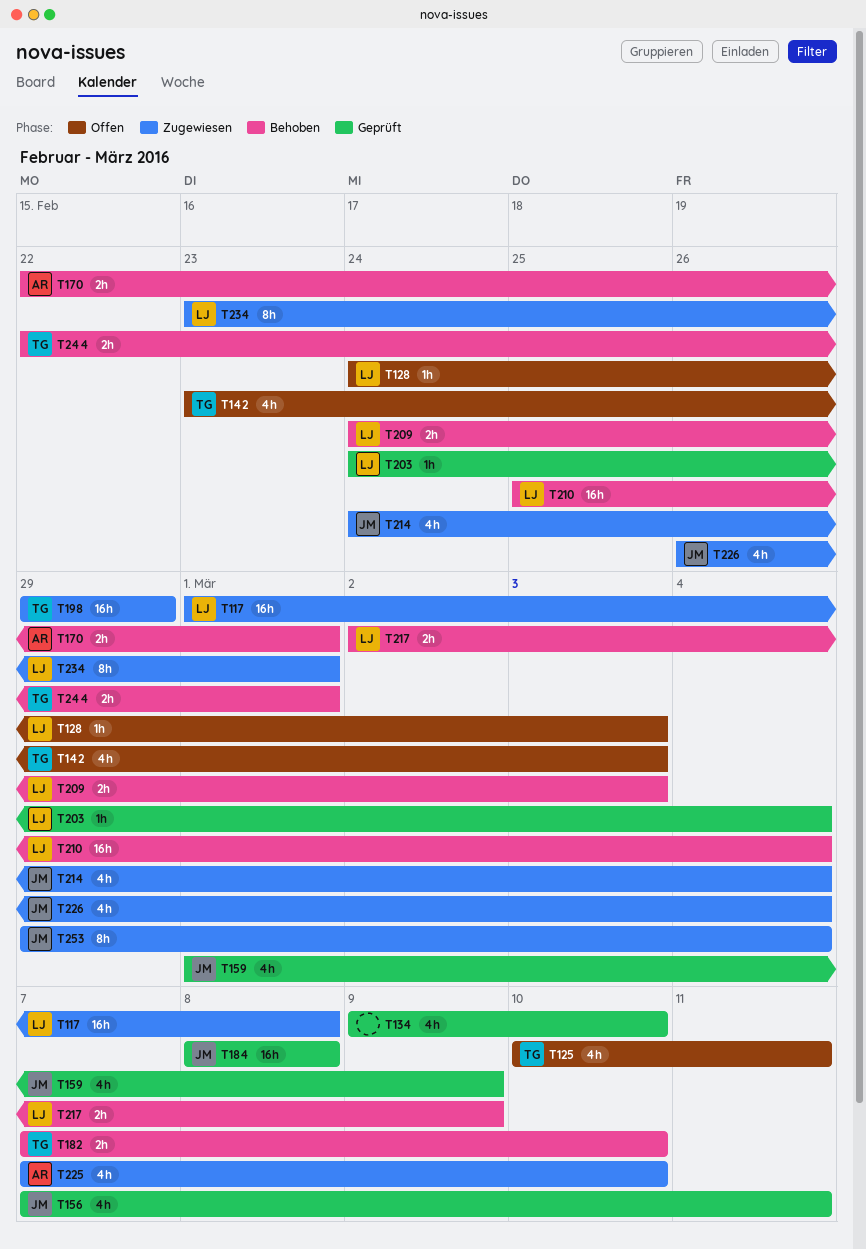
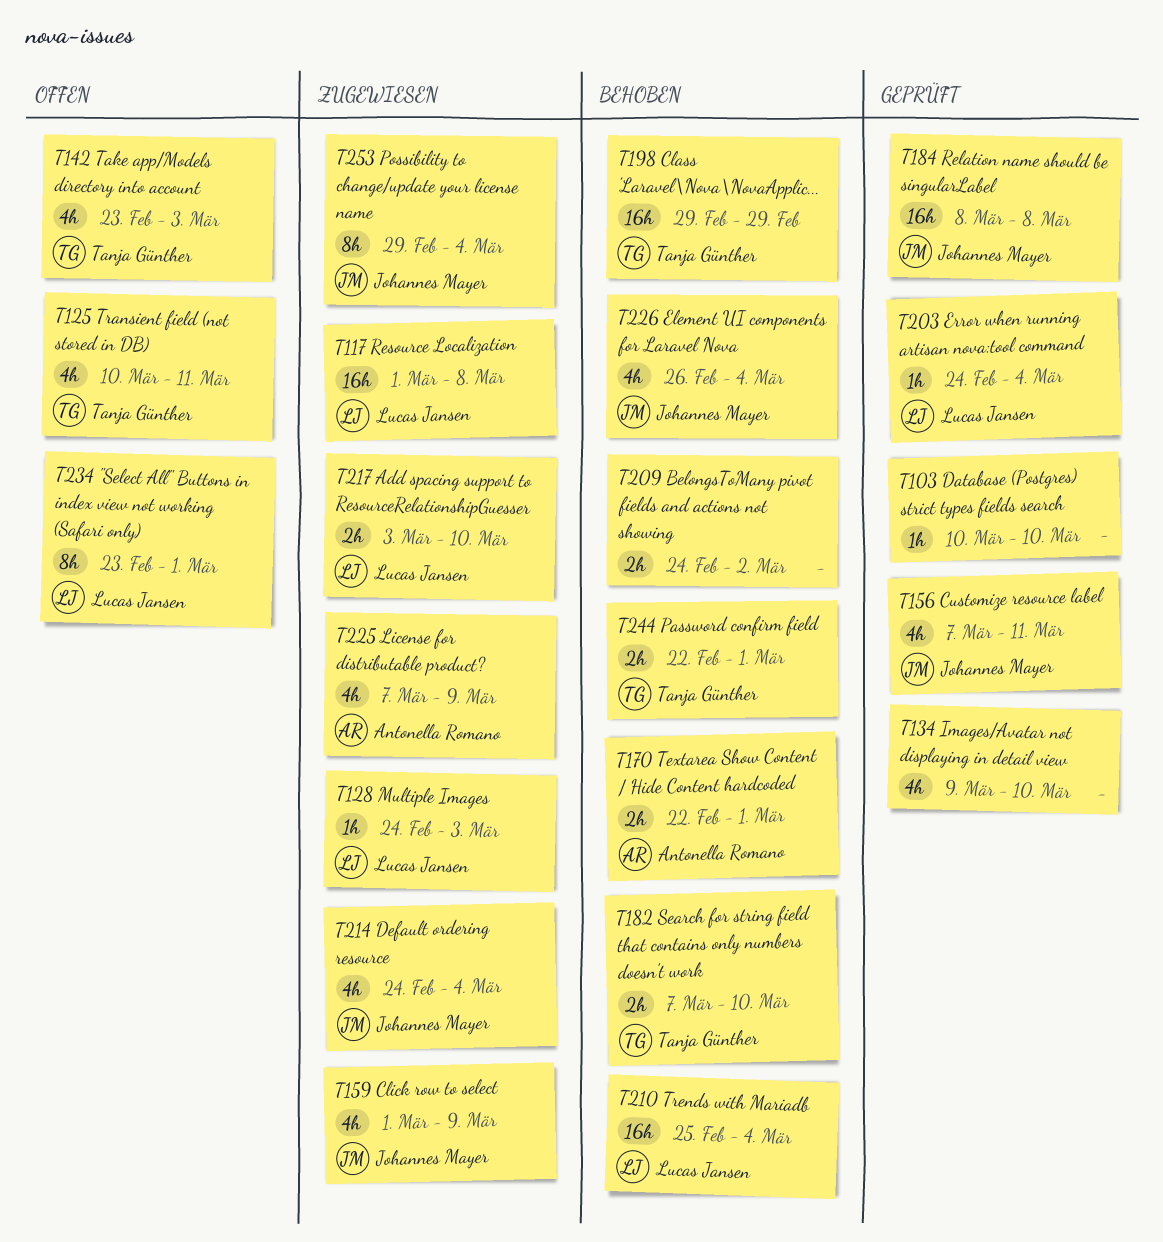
T103: none -> present
T128, status: Offen -> Zugewiesen
T159, status: Geprüft -> Zugewiesen
T198, status: Zugewiesen -> Behoben
T209, owner: Lucas Jansen -> none
T209, due: Mar 3 -> Mar 2
T217, status: Behoben -> Zugewiesen
T217, start: Mar 2 -> Mar 3
T217, due: Mar 9 -> Mar 10
T225, due: Mar 10 -> Mar 9
T226, status: Zugewiesen -> Behoben
T234, status: Zugewiesen -> Offen

